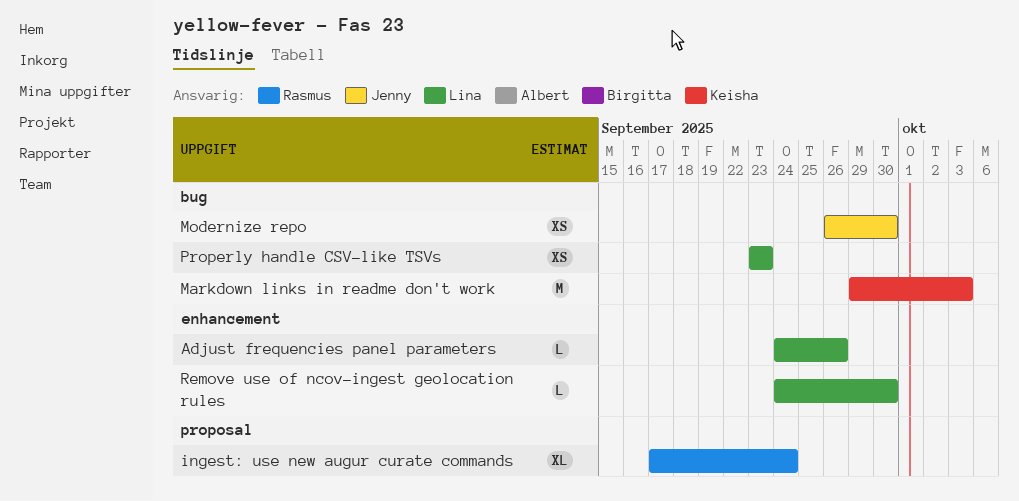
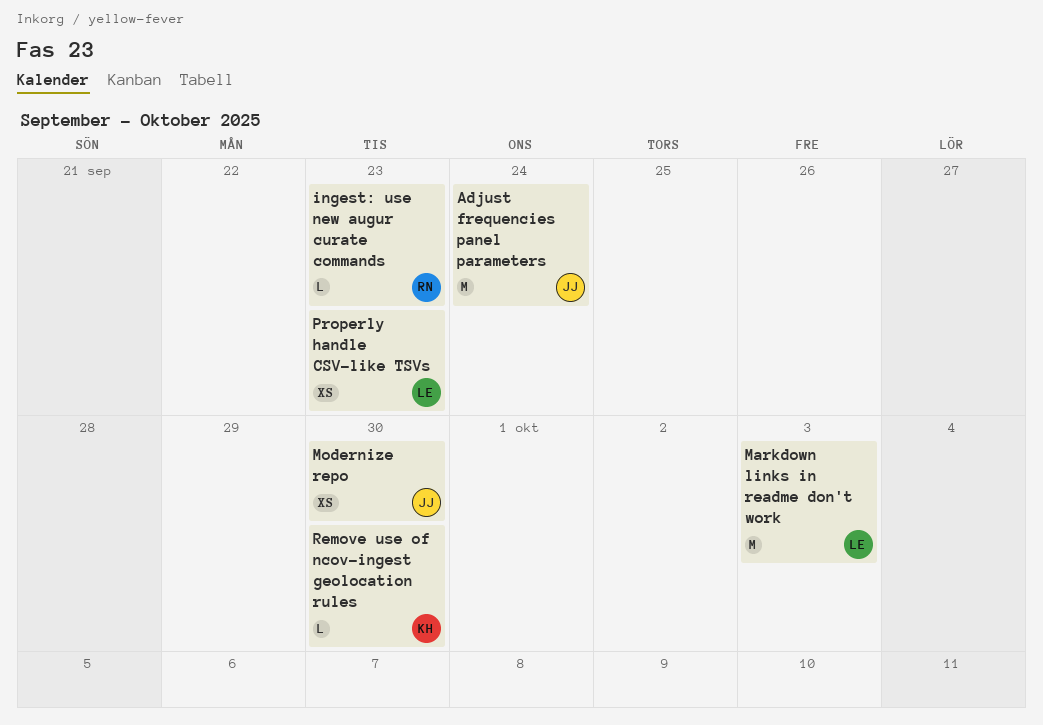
Adjust frequencies panel parameters, owner: Lina -> Jenny
Adjust frequencies panel parameters, estimate: L -> M
Adjust frequencies panel parameters, due: Sep 26 -> Sep 24
ingest: use new augur curate commands, estimate: XL -> L
ingest: use new augur curate commands, due: Sep 24 -> Sep 23
Markdown links in readme don't work, owner: Keisha -> Lina
Remove use of ncov-ingest geolocation rules, owner: Lina -> Keisha

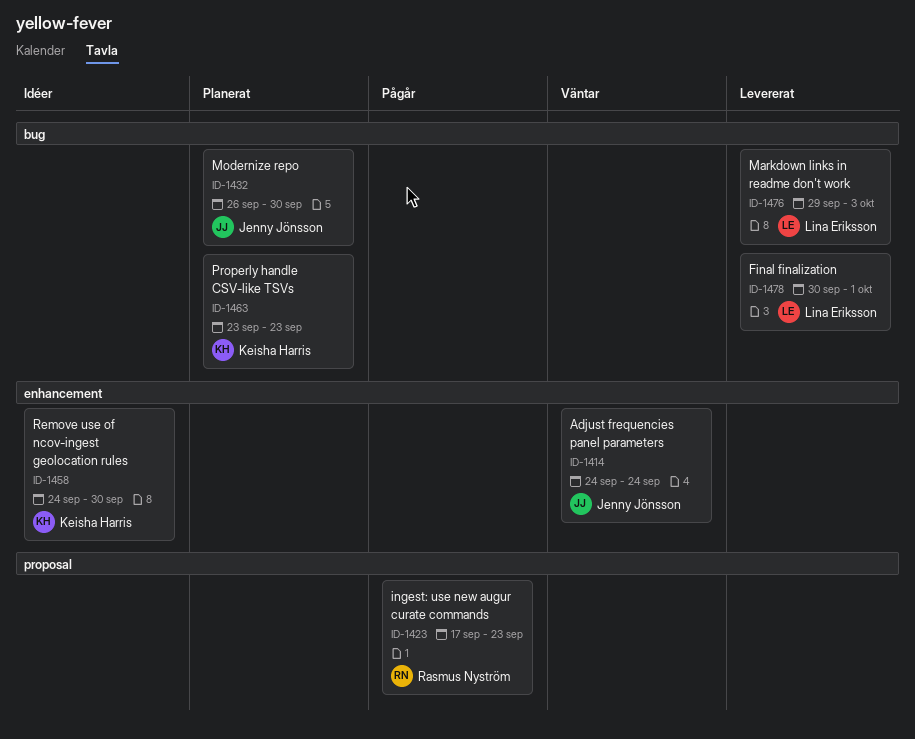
Final finalization: none -> present
Properly handle CSV-like TSVs, owner: Lina Eriksson -> Keisha Harris

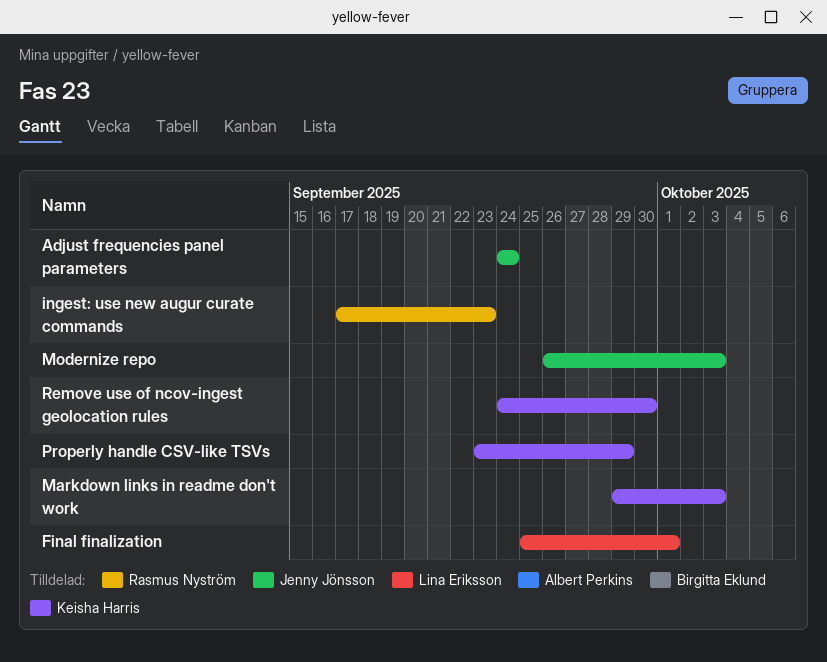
Final finalization, start: Sep 30 -> Sep 25
Markdown links in readme don't work, owner: Lina Eriksson -> Keisha Harris
Modernize repo, due: Sep 30 -> Oct 3
Properly handle CSV-like TSVs, due: Sep 23 -> Sep 29

